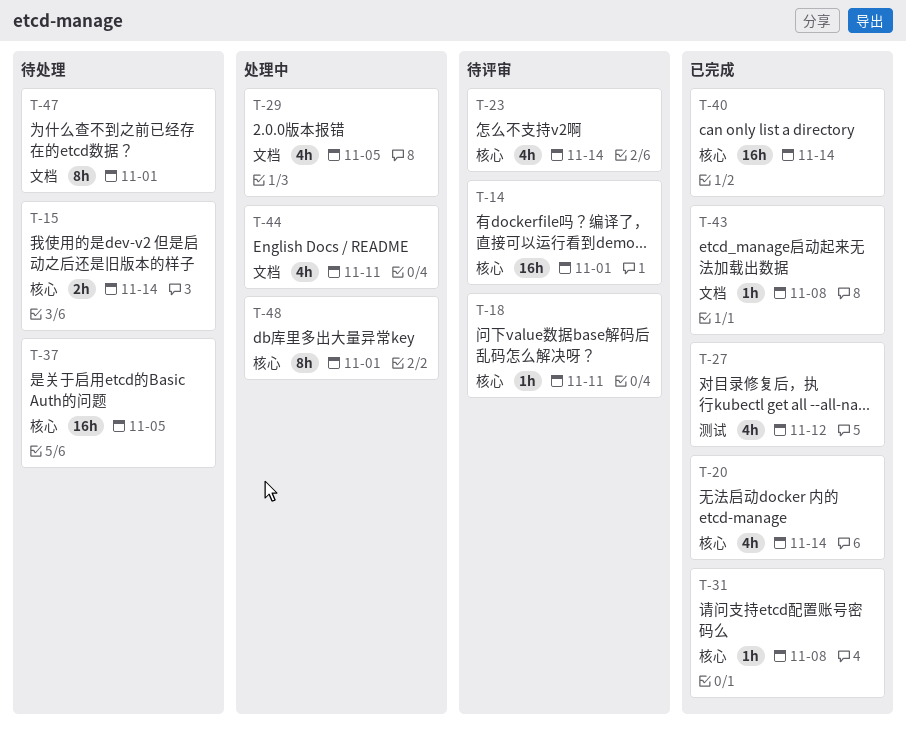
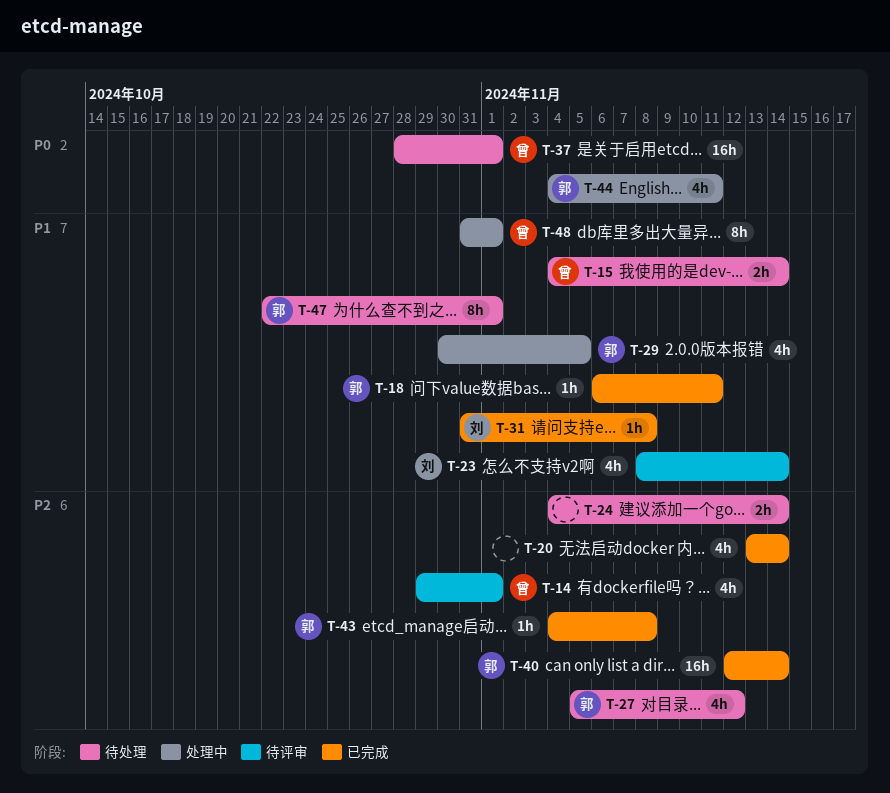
T-14, estimate: 16h -> 4h
T-18, status: 待评审 -> 已完成
T-24: none -> present
T-27, status: 已完成 -> 待处理
T-37, due: Nov 5 -> Nov 1

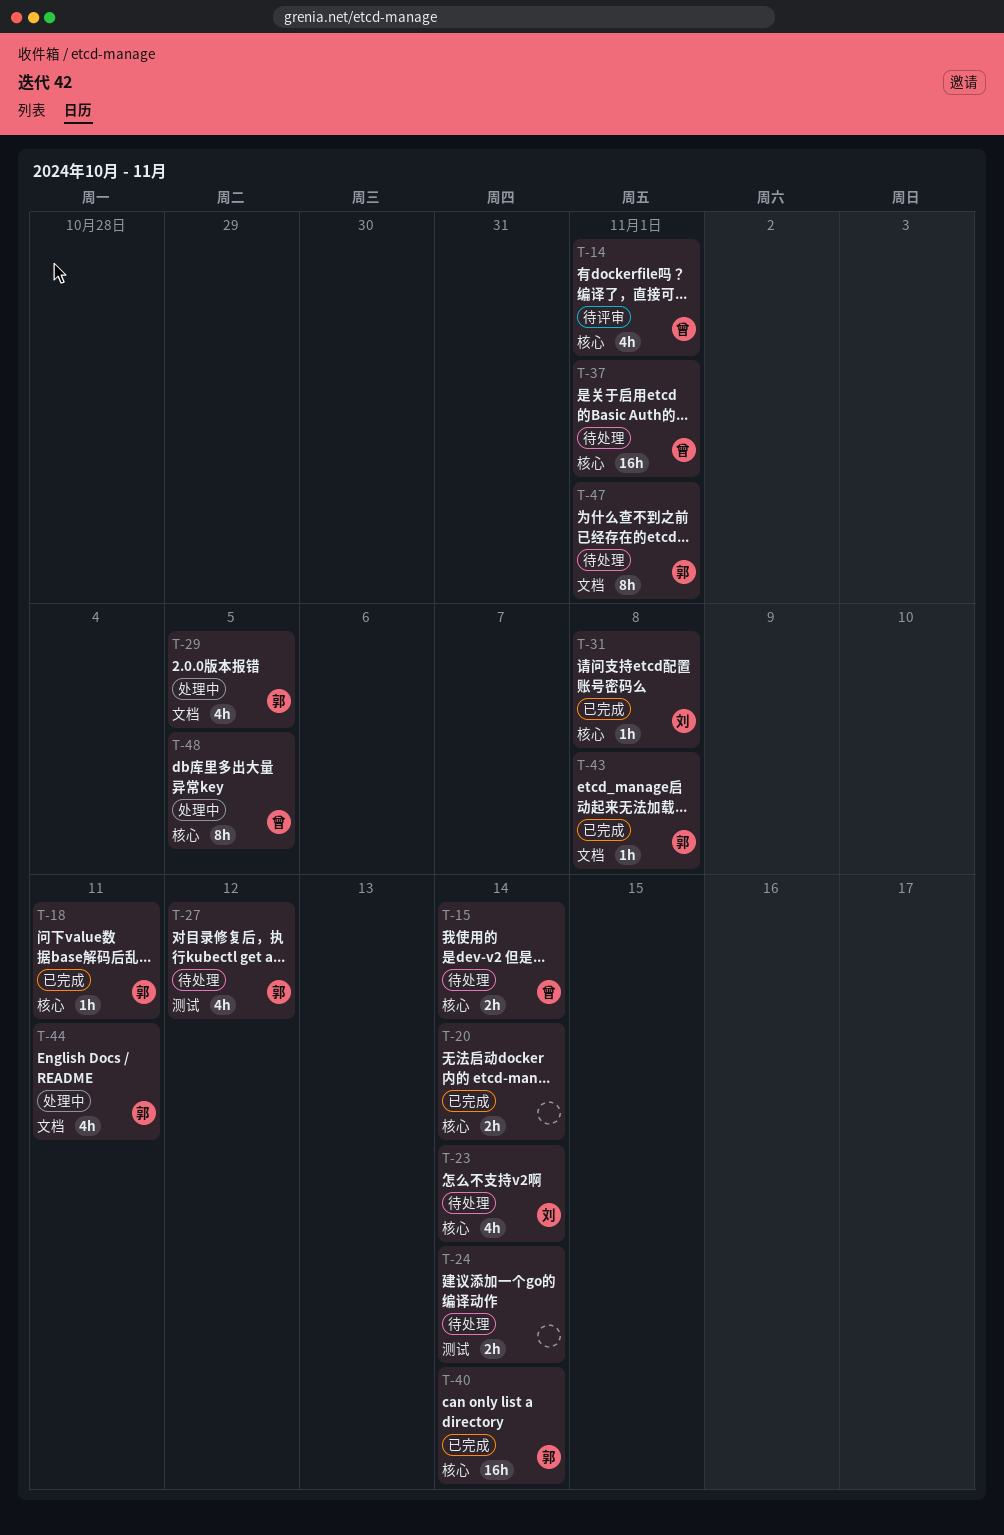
T-20, estimate: 4h -> 2h
T-23, status: 待评审 -> 待处理
T-48, due: Nov 1 -> Nov 5

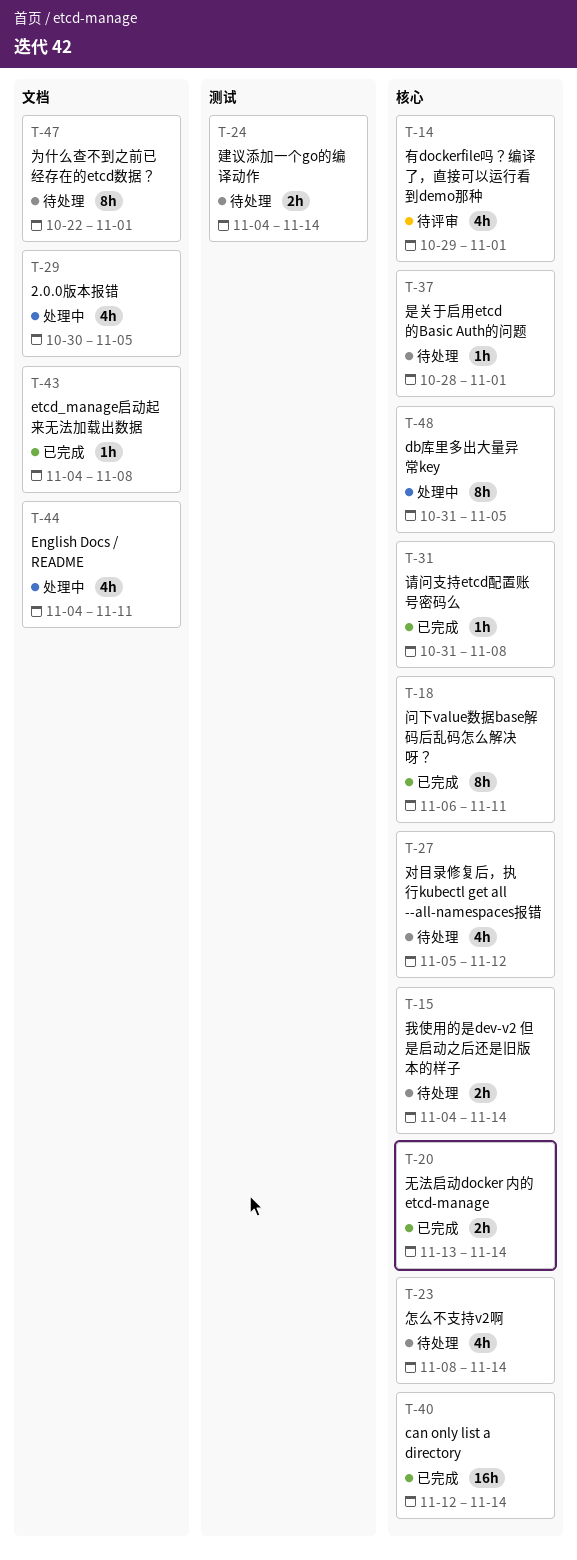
T-18, estimate: 1h -> 8h
T-27, label: 测试 -> 核心
T-37, estimate: 16h -> 1h

